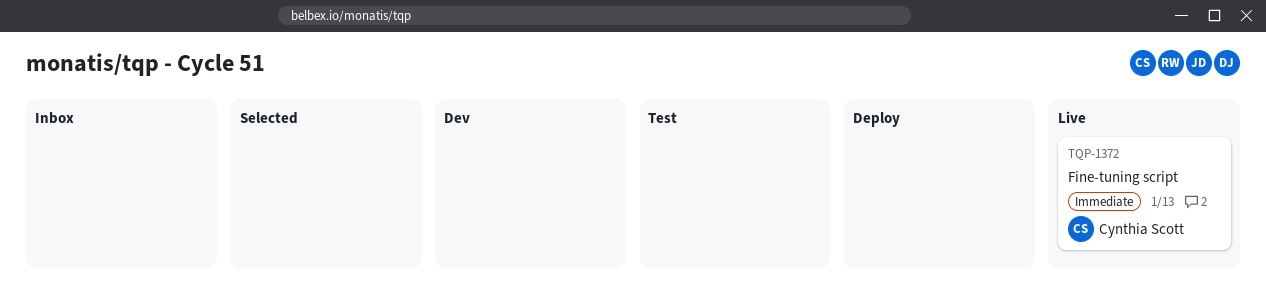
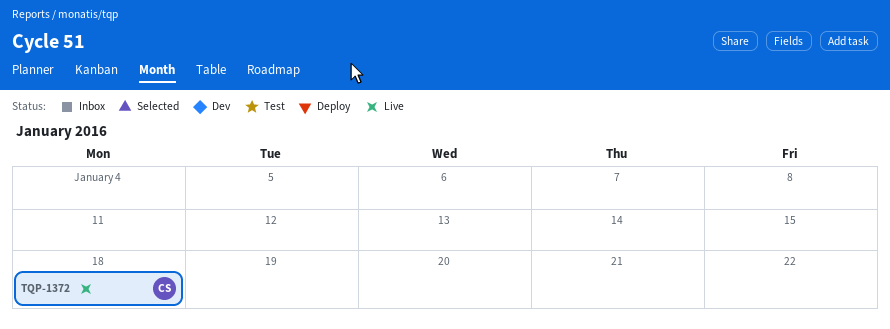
TQP-1372, due: Jan 13 -> Jan 18

